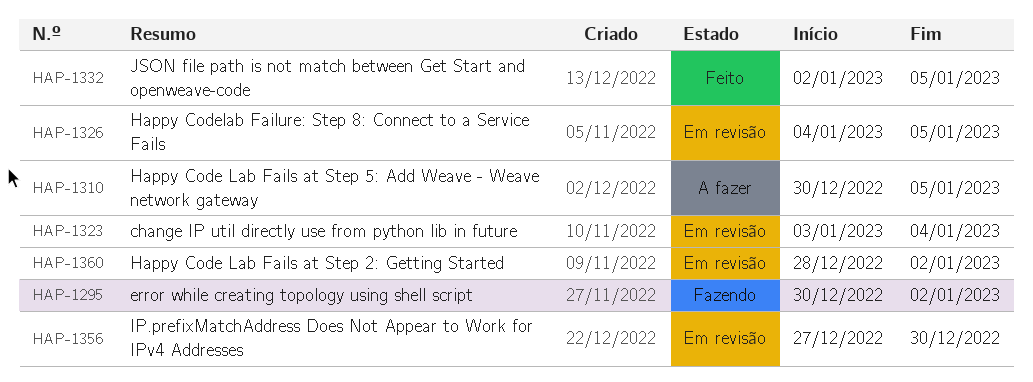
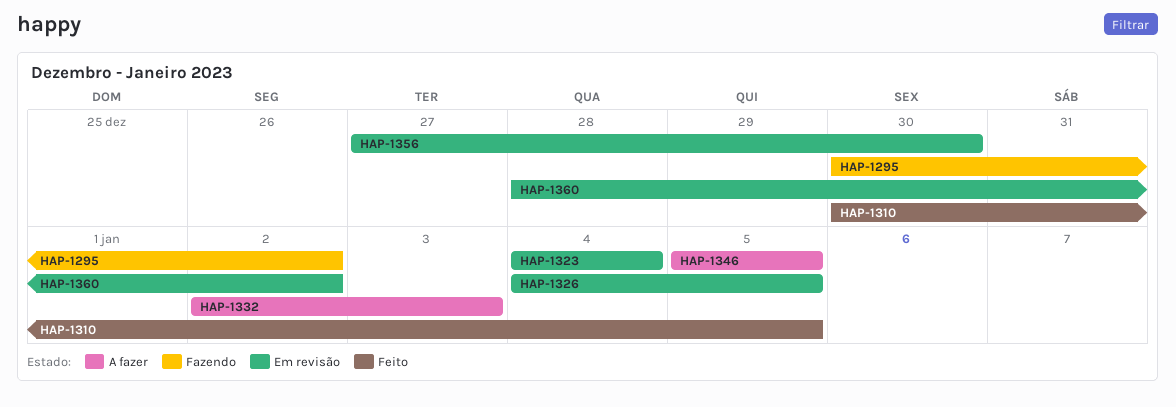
HAP-1310, status: A fazer -> Feito
HAP-1323, start: Jan 3 -> Jan 4
HAP-1332, status: Feito -> A fazer
HAP-1332, due: Jan 5 -> Jan 3
HAP-1346: none -> present

